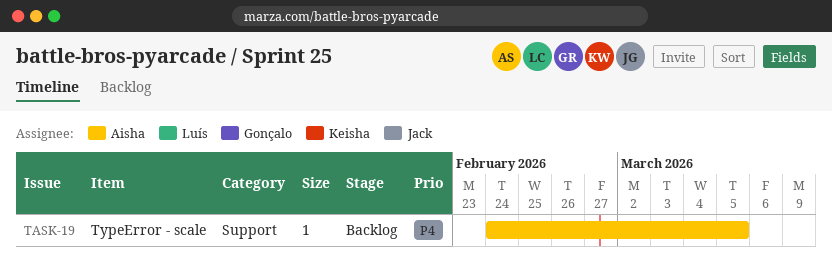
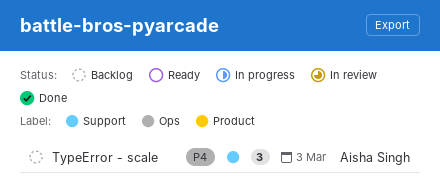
TypeError - scale, estimate: 1 -> 3
TypeError - scale, due: Mar 5 -> Mar 3

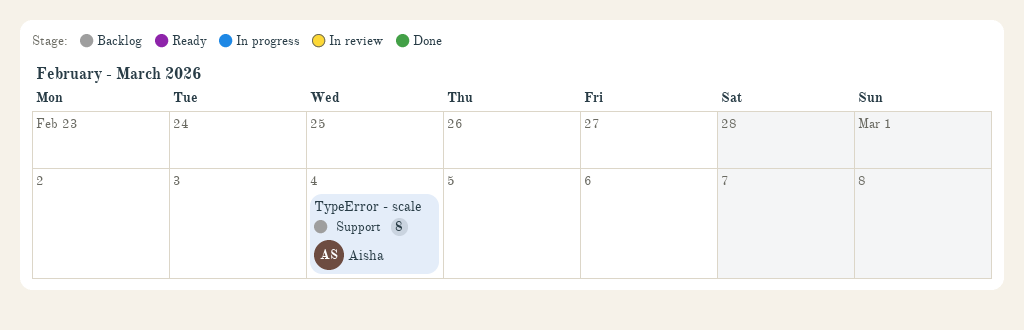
TypeError - scale, estimate: 3 -> 8
TypeError - scale, due: Mar 3 -> Mar 4

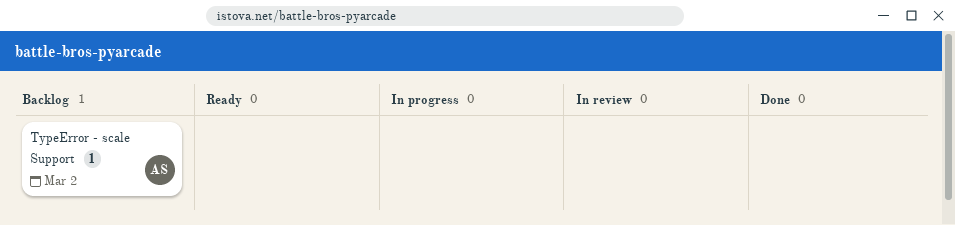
TypeError - scale, estimate: 8 -> 1
TypeError - scale, due: Mar 4 -> Mar 2

